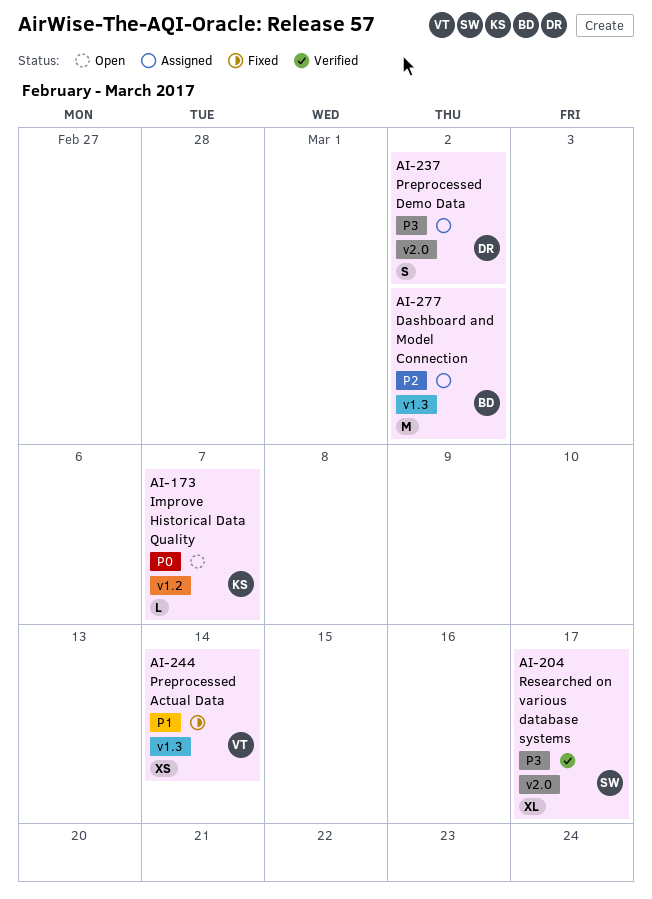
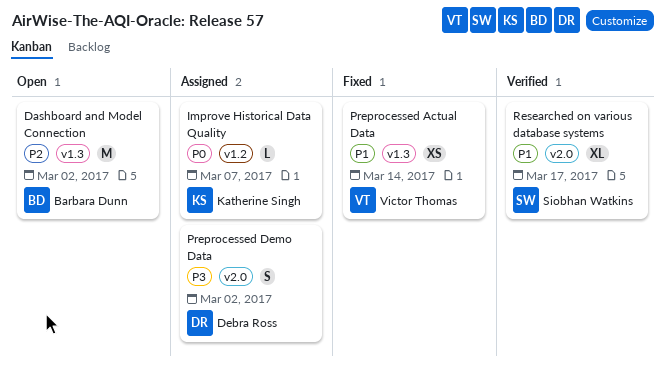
Dashboard and Model Connection, status: Assigned -> Open
Improve Historical Data Quality, status: Open -> Assigned
Researched on various database systems, priority: P3 -> P1

